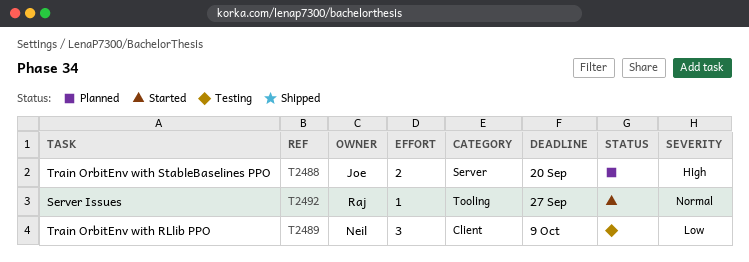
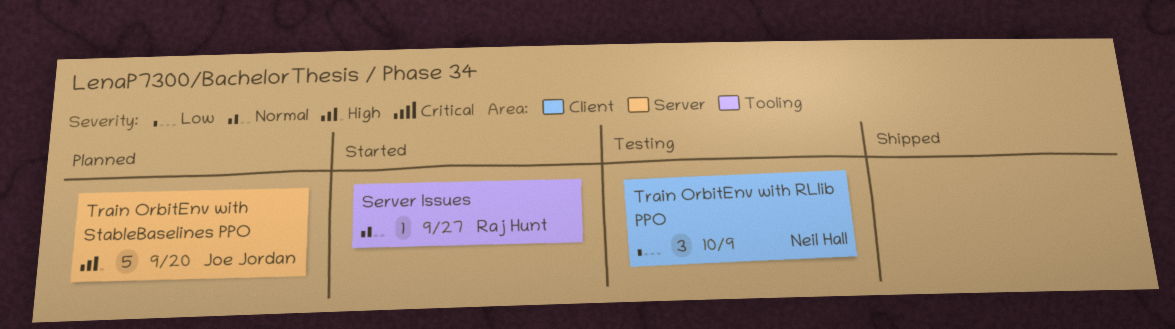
Train OrbitEnv with StableBaselines PPO, estimate: 2 -> 5

